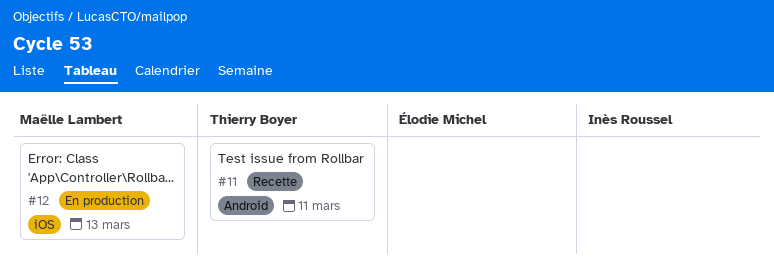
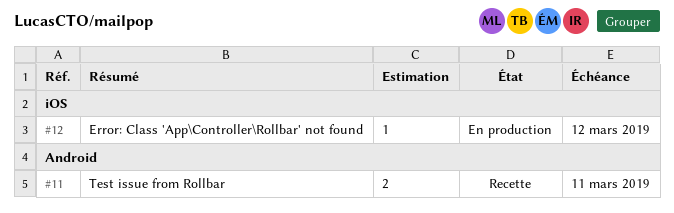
#12, due: Mar 13 -> Mar 12

